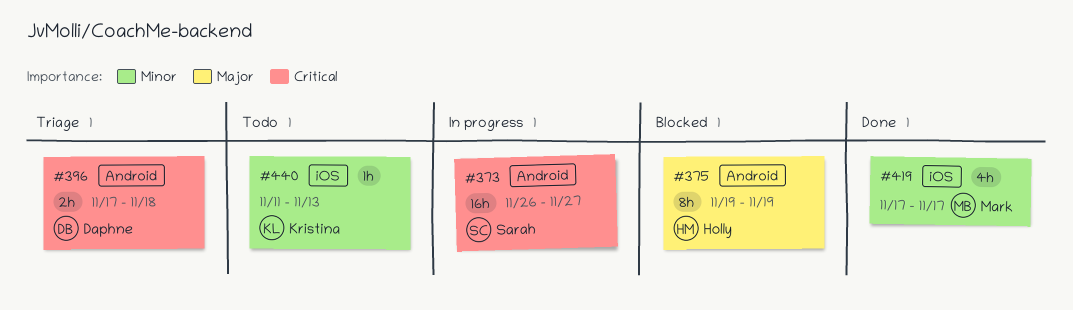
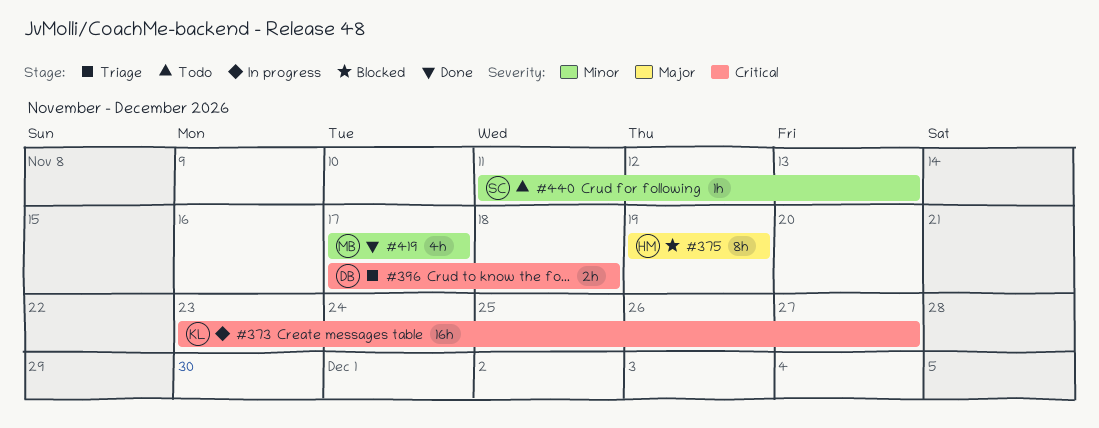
#373, owner: Sarah -> Kristina
#373, start: Nov 26 -> Nov 23
#440, owner: Kristina -> Sarah

